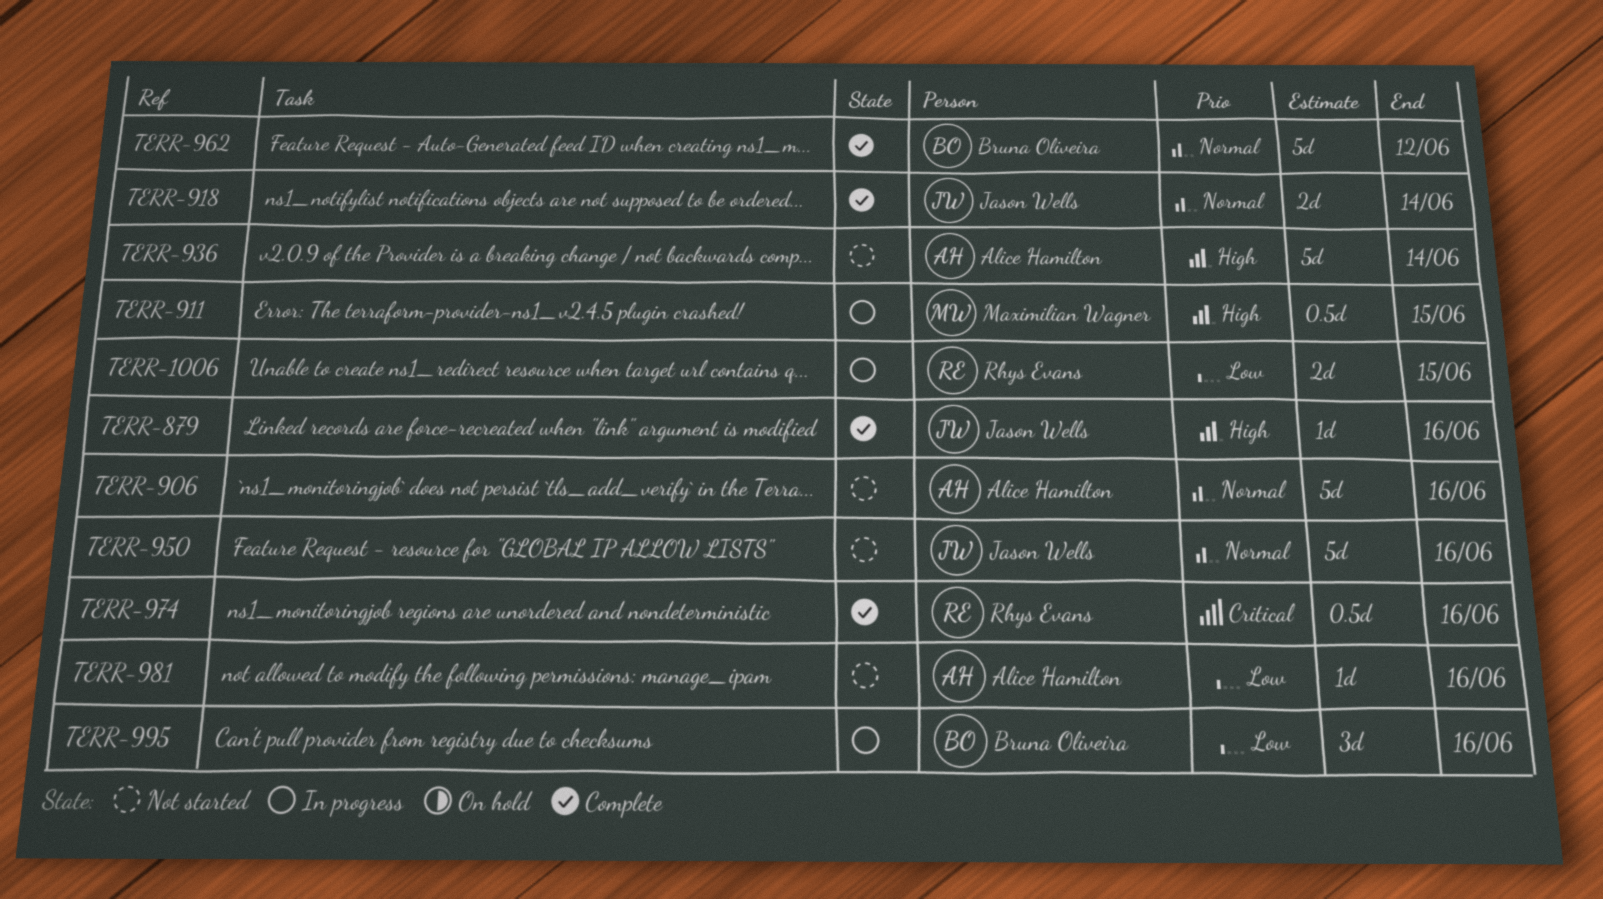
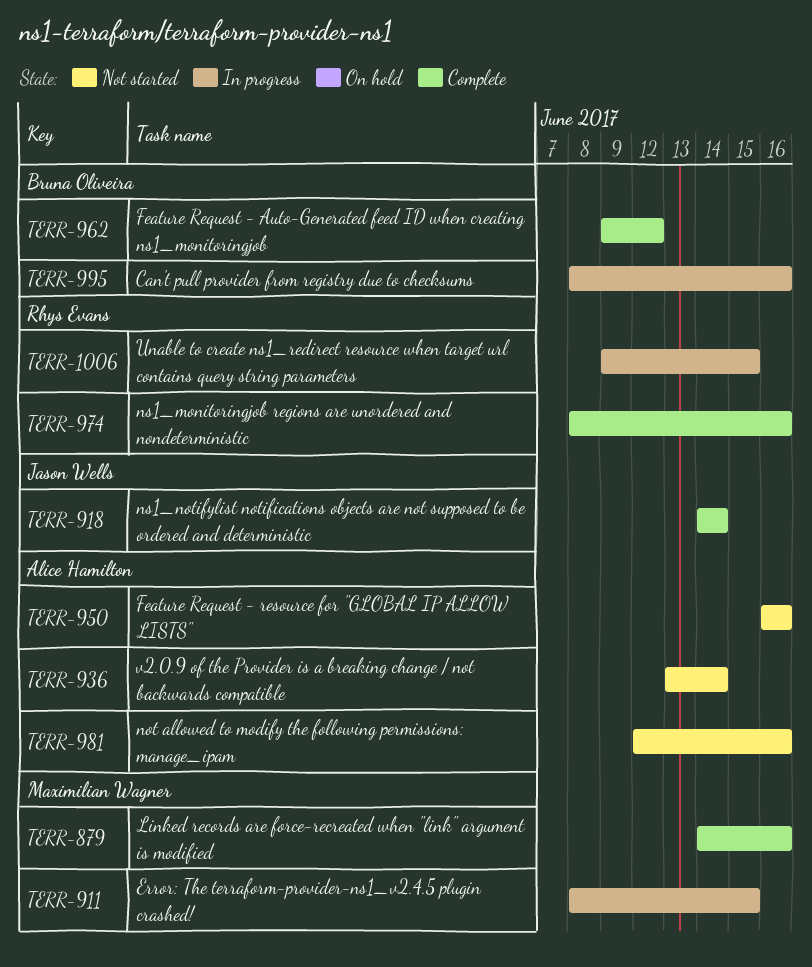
TERR-879, owner: Jason Wells -> Maximilian Wagner
TERR-906: present -> none
TERR-950, owner: Jason Wells -> Alice Hamilton

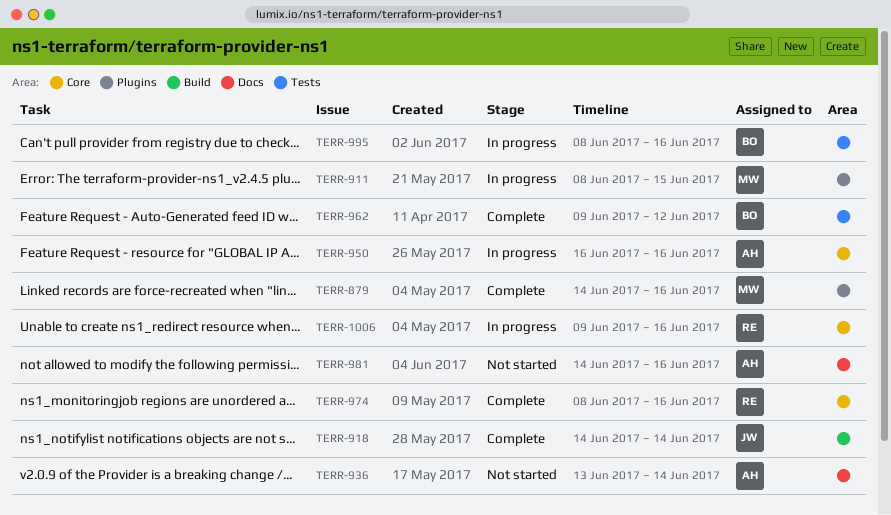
TERR-950, status: Not started -> In progress
TERR-981, start: Jun 12 -> Jun 14
TERR-1006, due: Jun 15 -> Jun 16

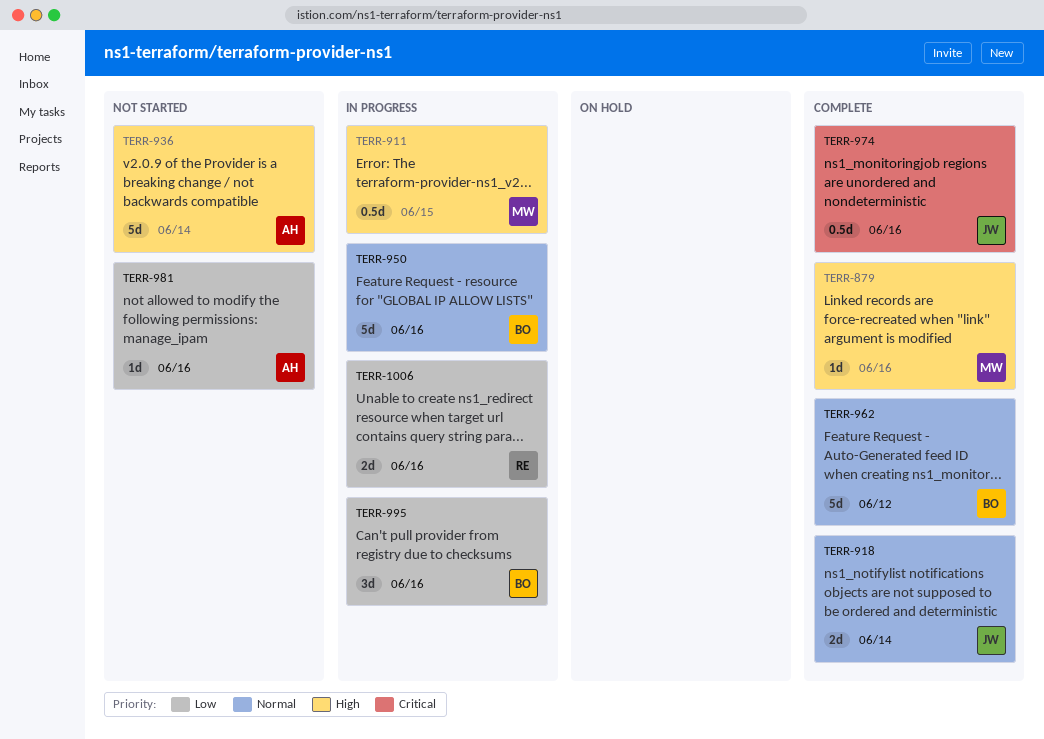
TERR-950, owner: AH -> BO
TERR-974, owner: RE -> JW

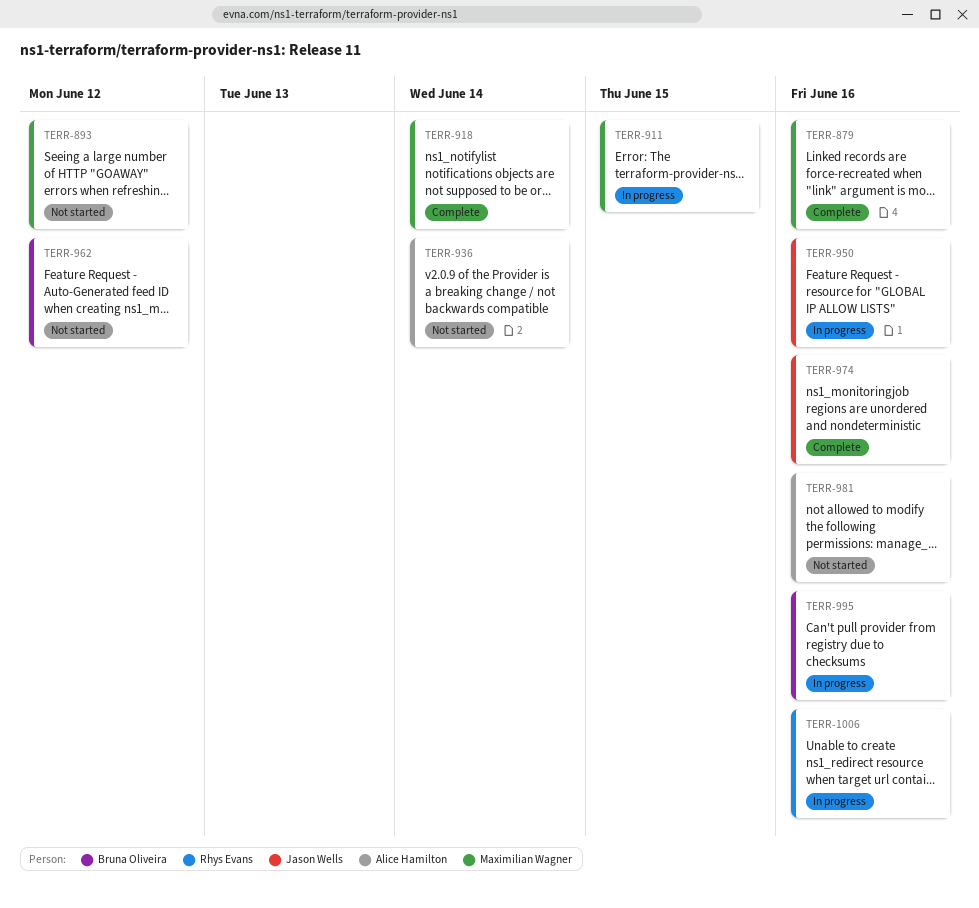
TERR-893: none -> present
TERR-918, owner: Jason Wells -> Maximilian Wagner
TERR-950, owner: Bruna Oliveira -> Jason Wells
TERR-962, status: Complete -> Not started

